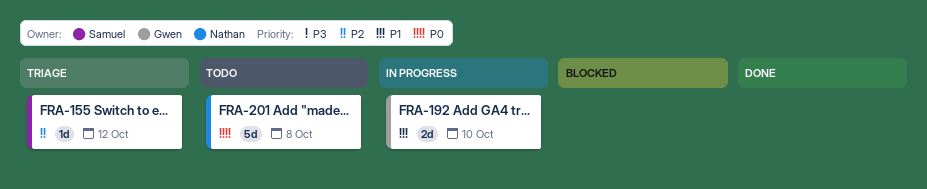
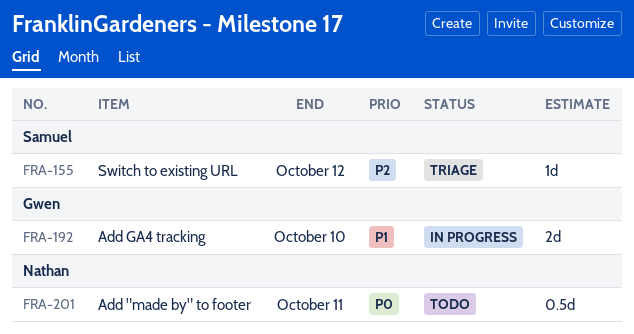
FRA-201, estimate: 5d -> 0.5d
FRA-201, due: Oct 8 -> Oct 11

